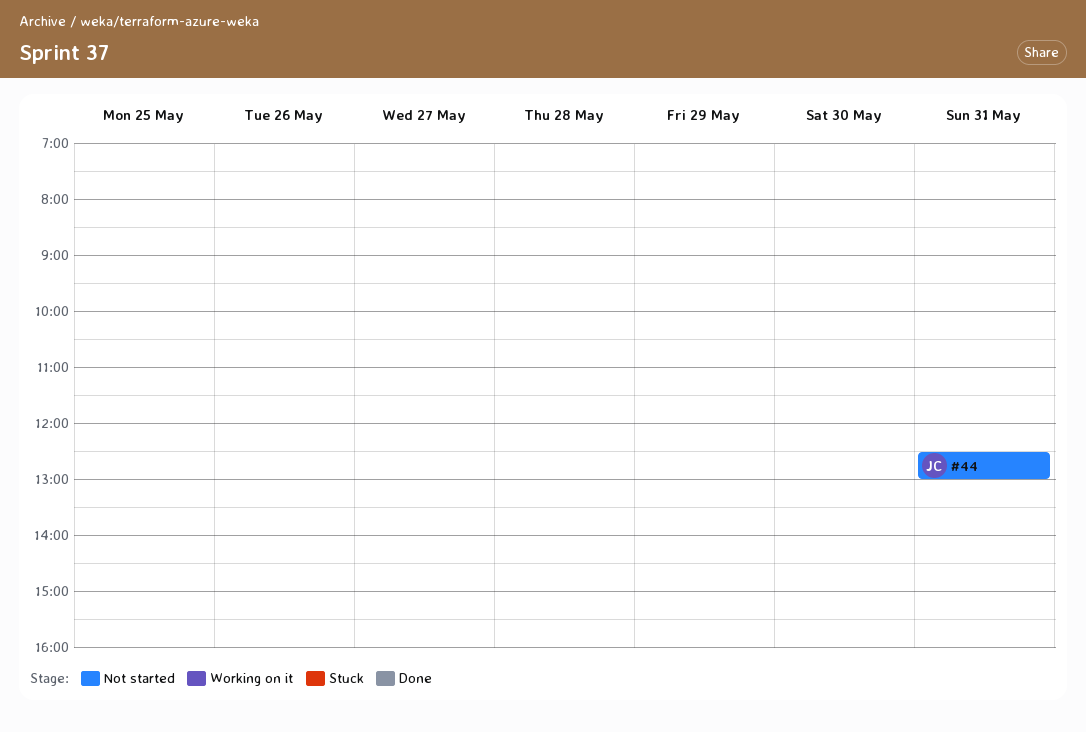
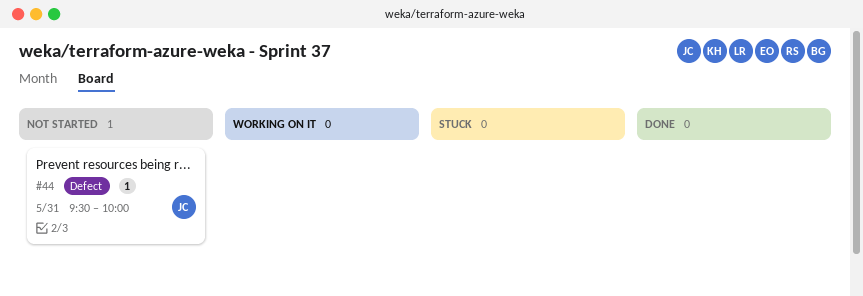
#44, begins: 12:30 -> 09:30
#44, ends: 13:00 -> 10:00

